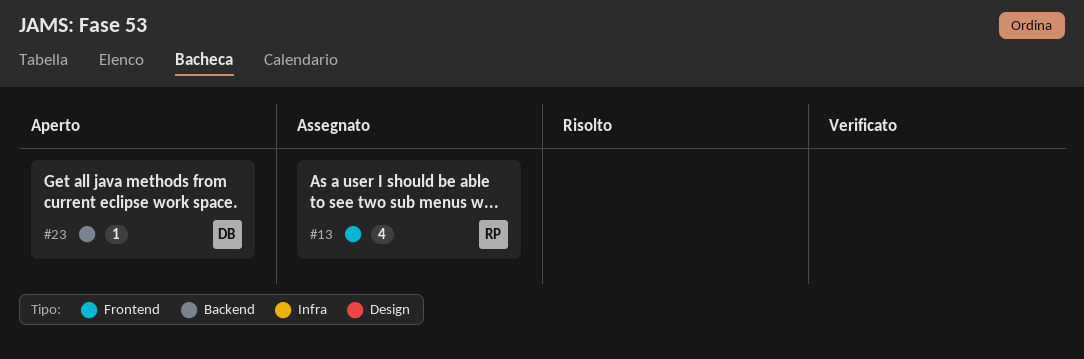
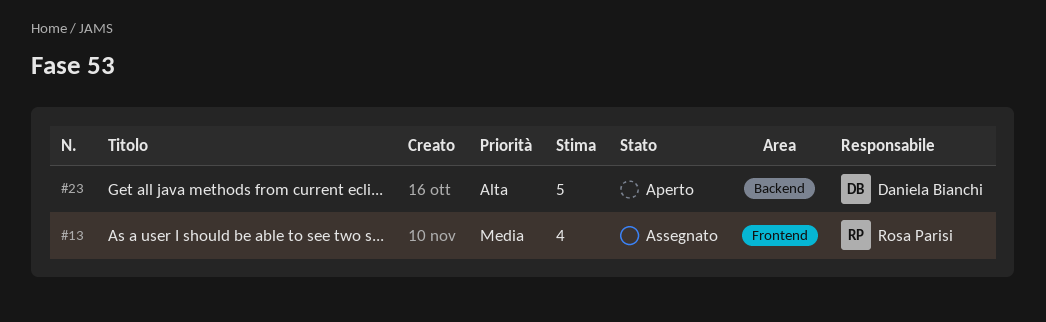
#23, estimate: 1 -> 5

